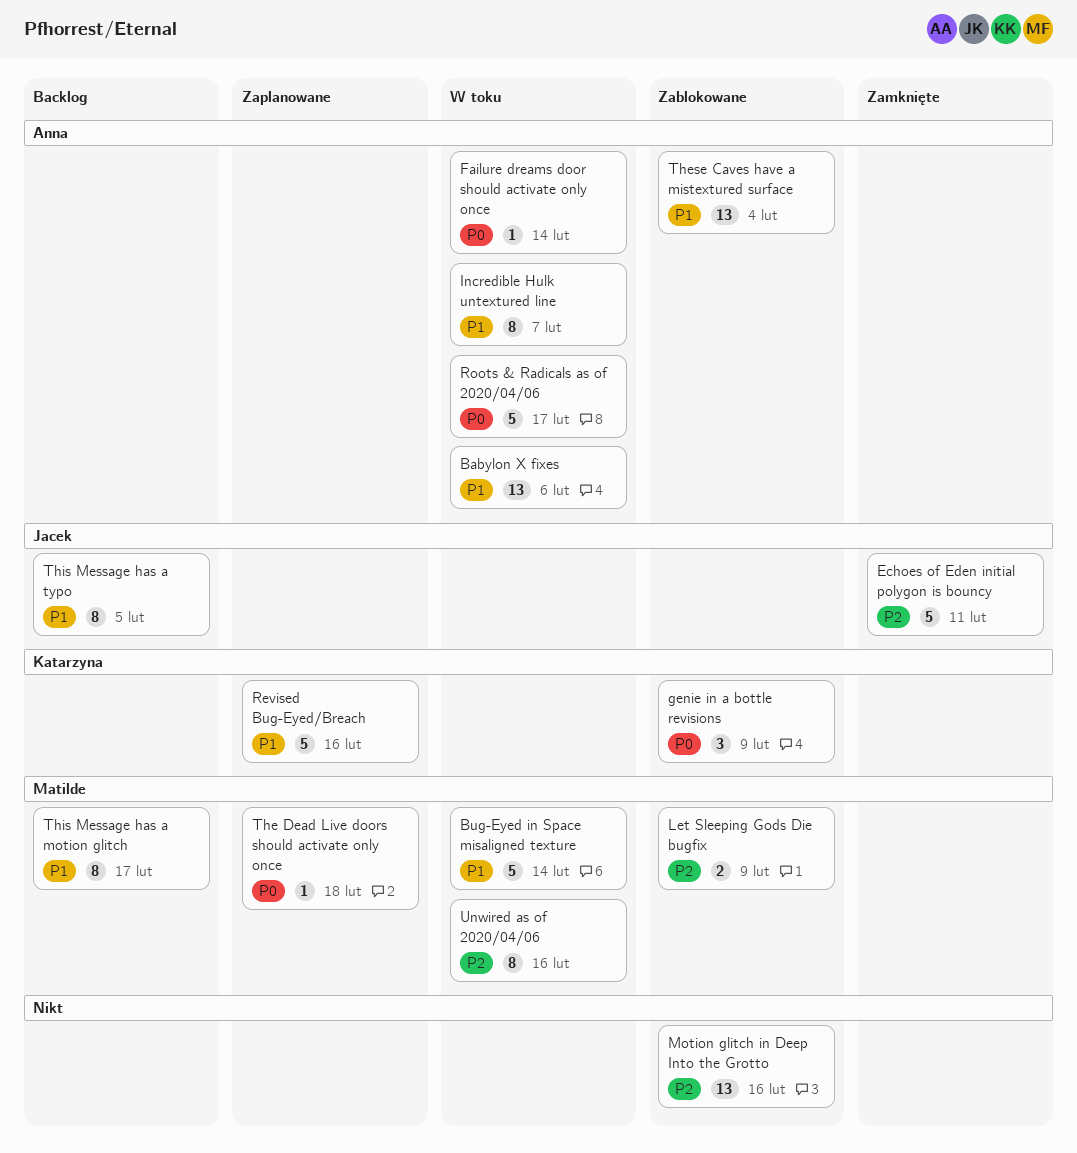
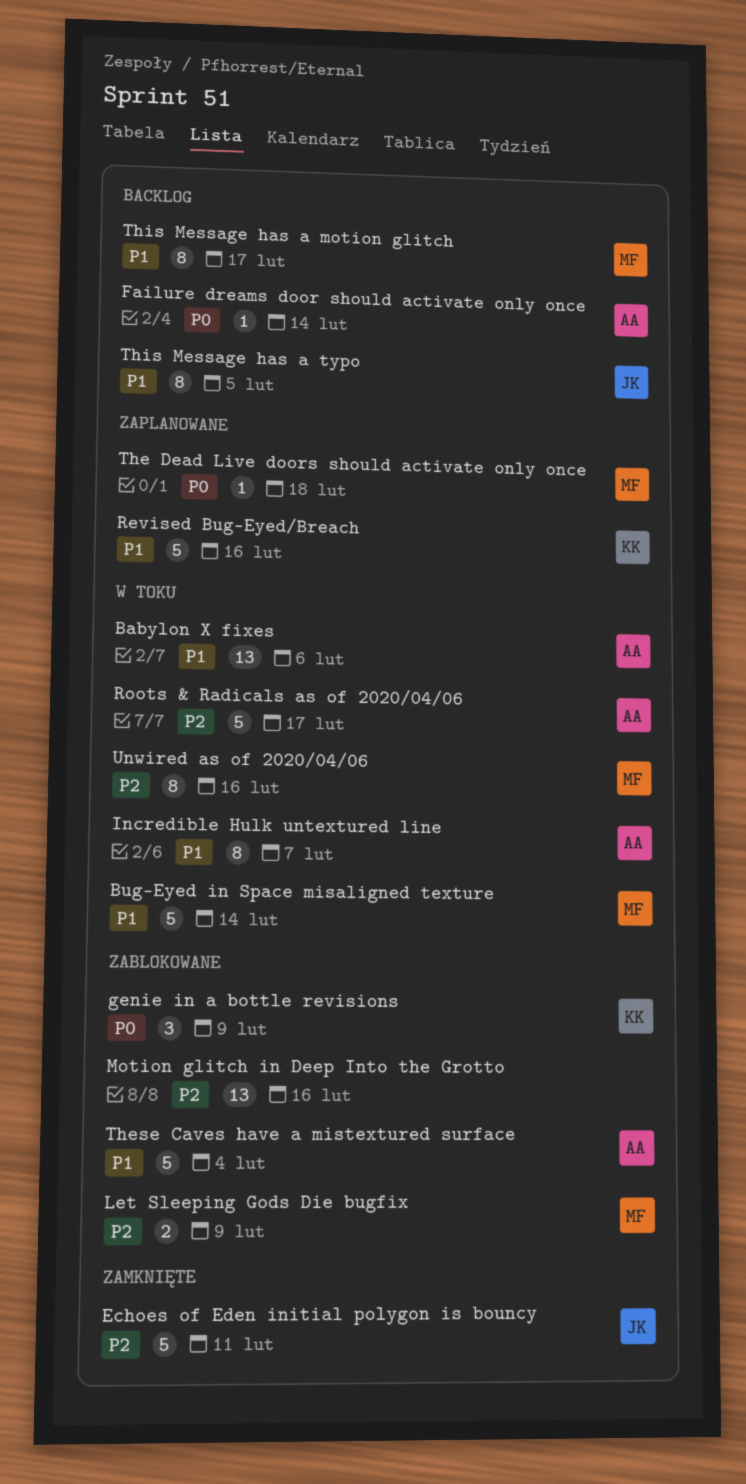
Failure dreams door should activate only once, status: W toku -> Backlog
Roots & Radicals as of 2020/04/06, priority: P0 -> P2
These Caves have a mistextured surface, estimate: 13 -> 5

